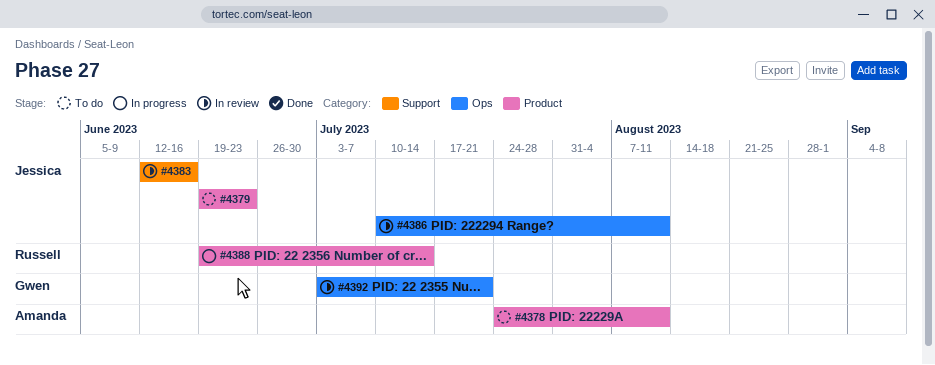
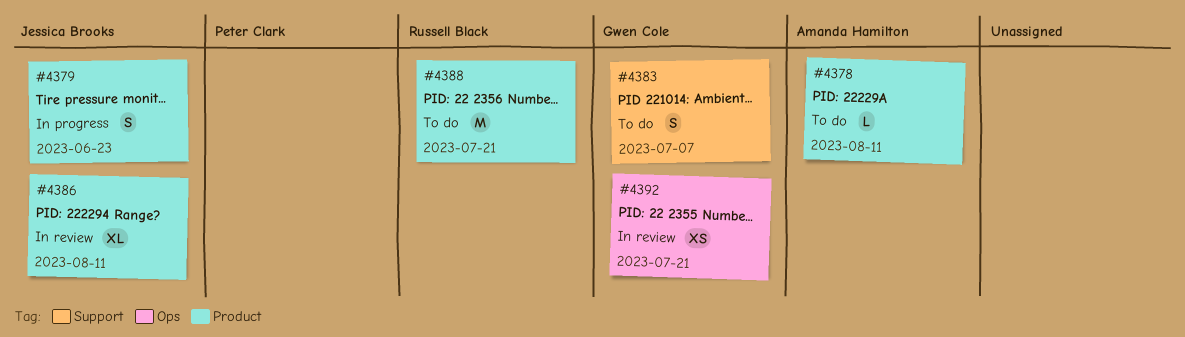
#4379, status: To do -> In progress
#4383, status: In review -> To do
#4383, owner: Jessica Brooks -> Gwen Cole
#4383, due: Jun 16 -> Jul 7
#4386, label: Ops -> Product
#4388, status: In progress -> To do
#4388, due: Jul 14 -> Jul 21

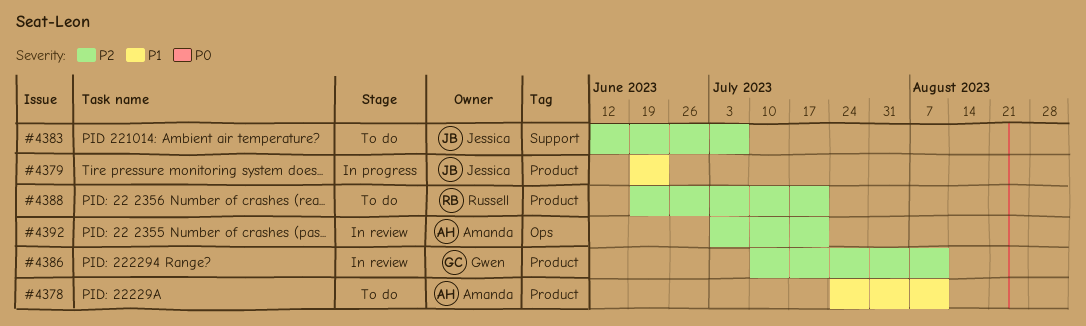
#4383, owner: Gwen Cole -> Jessica Brooks
#4386, owner: Jessica Brooks -> Gwen Cole
#4392, owner: Gwen Cole -> Amanda Hamilton

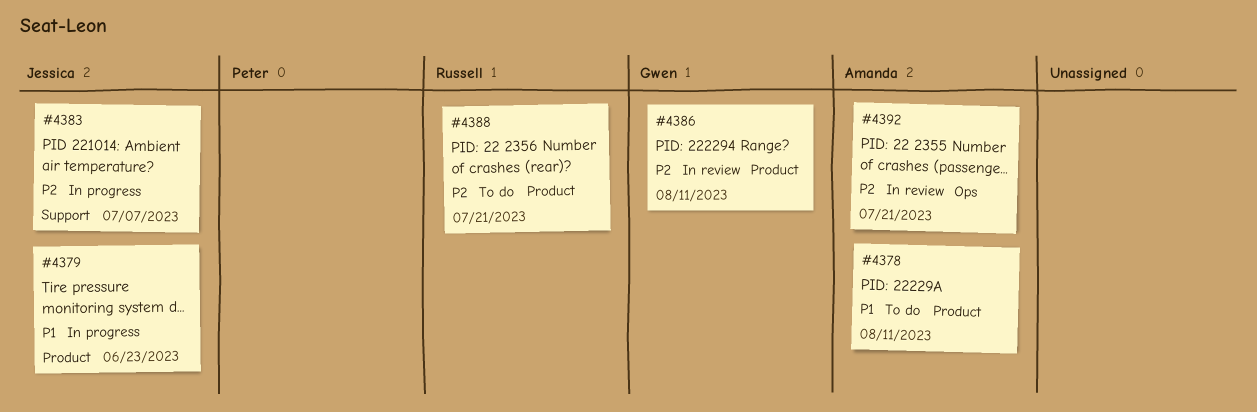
#4383, status: To do -> In progress

